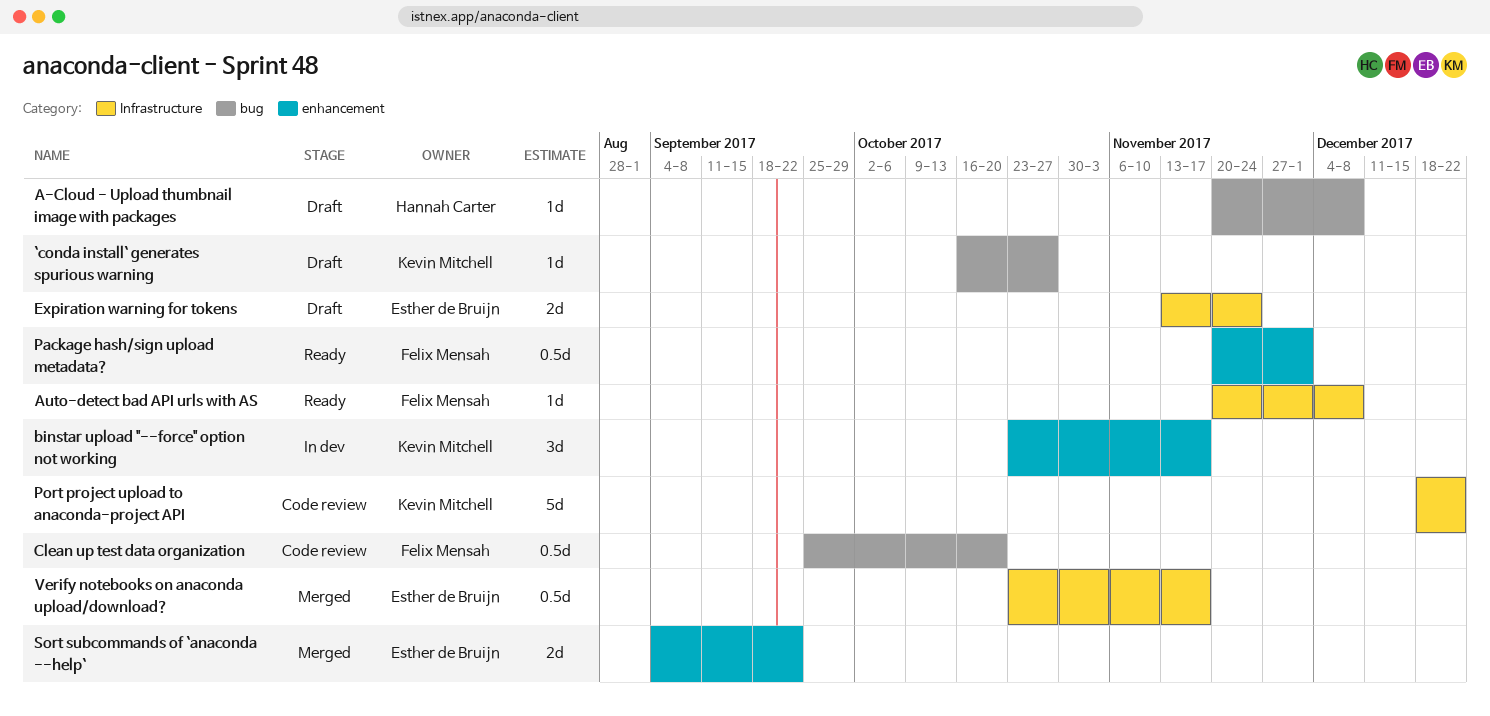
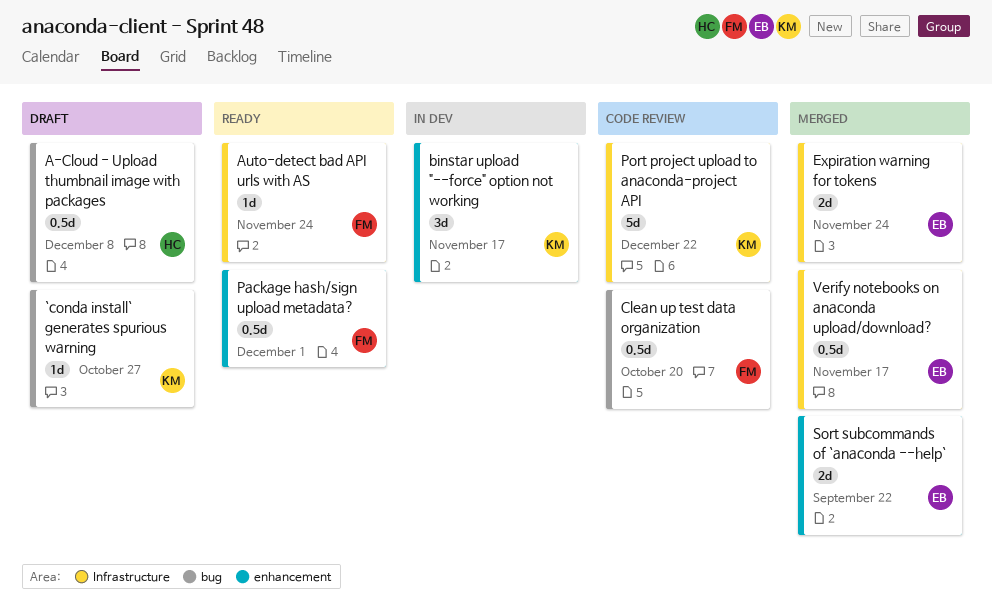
A-Cloud - Upload thumbnail image with packages, estimate: 1d -> 0.5d
Auto-detect bad API urls with AS, due: Dec 8 -> Nov 24
Expiration warning for tokens, status: Draft -> Merged

